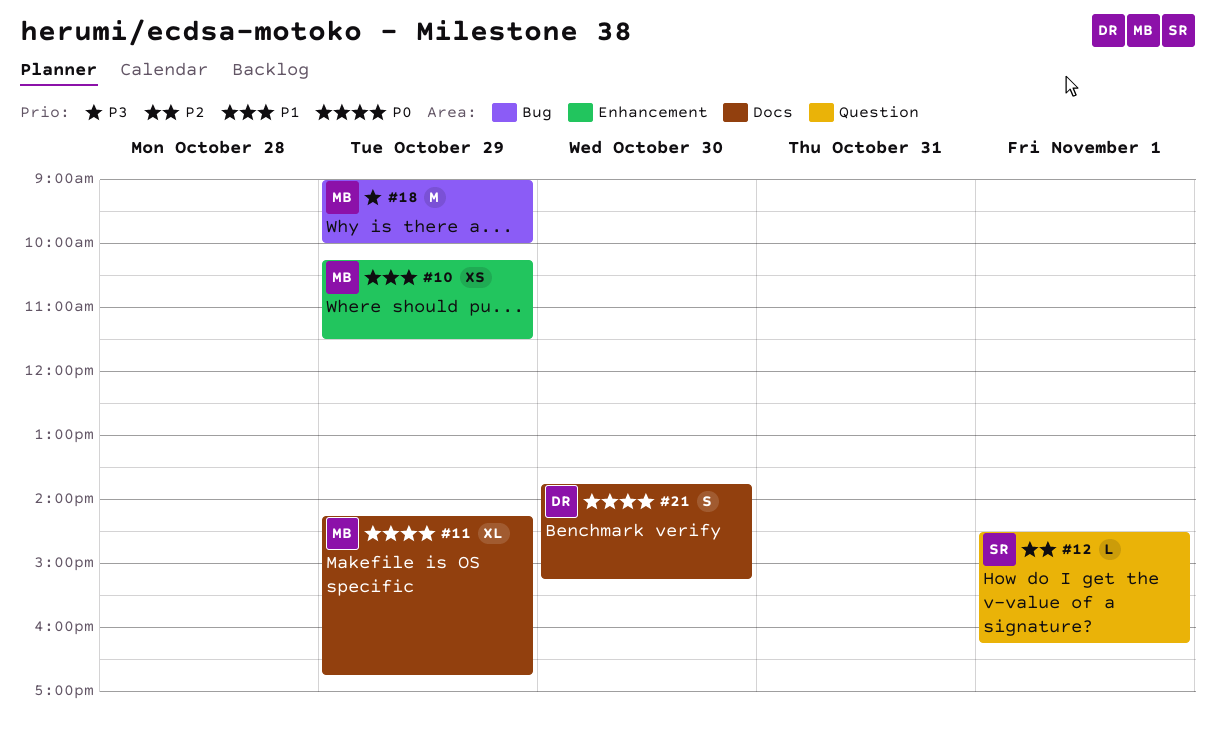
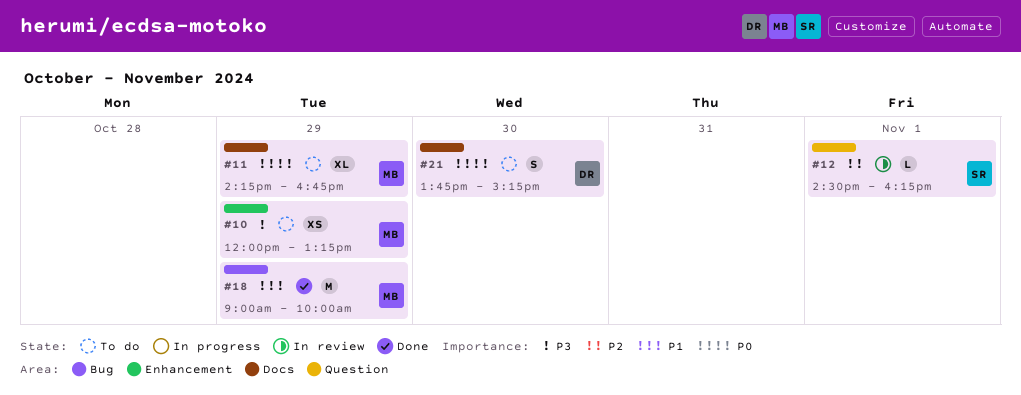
#10, priority: P1 -> P3
#10, begins: 10:15 -> 12:00
#10, ends: 11:30 -> 13:15
#18, priority: P3 -> P1

